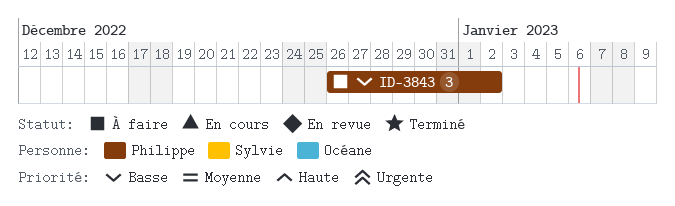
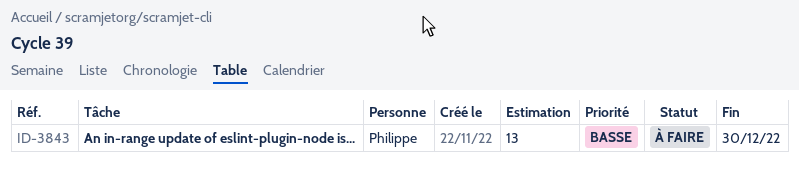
ID-3843, estimate: 3 -> 13
ID-3843, due: Jan 2 -> Dec 30

